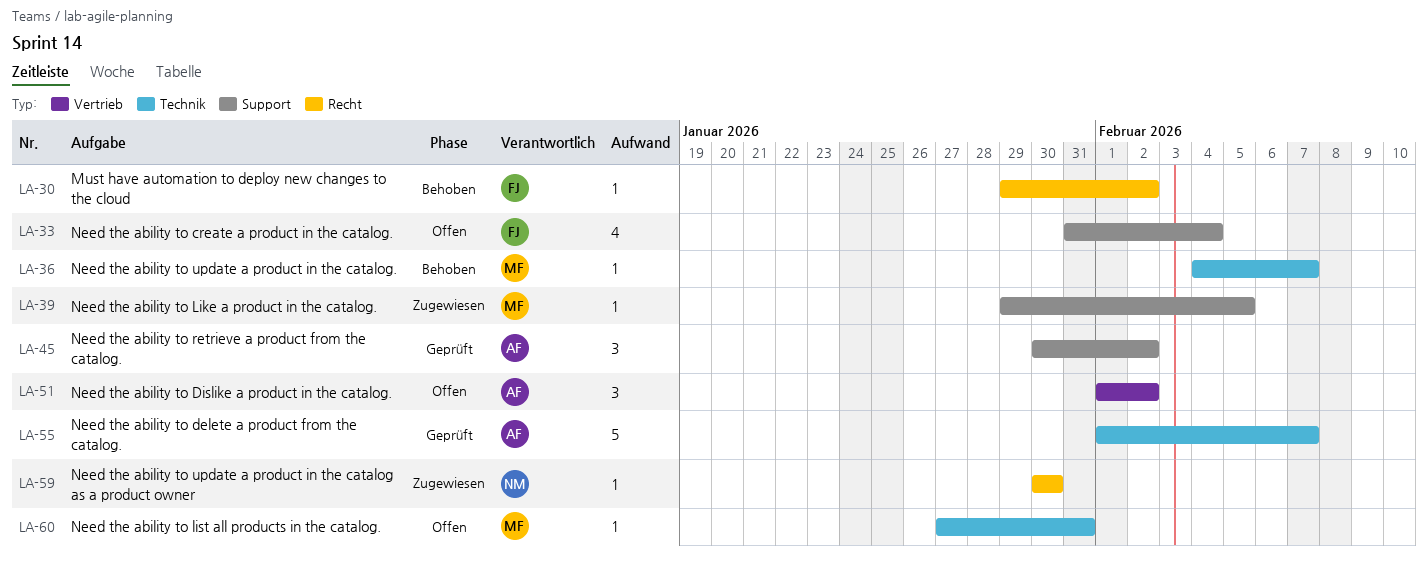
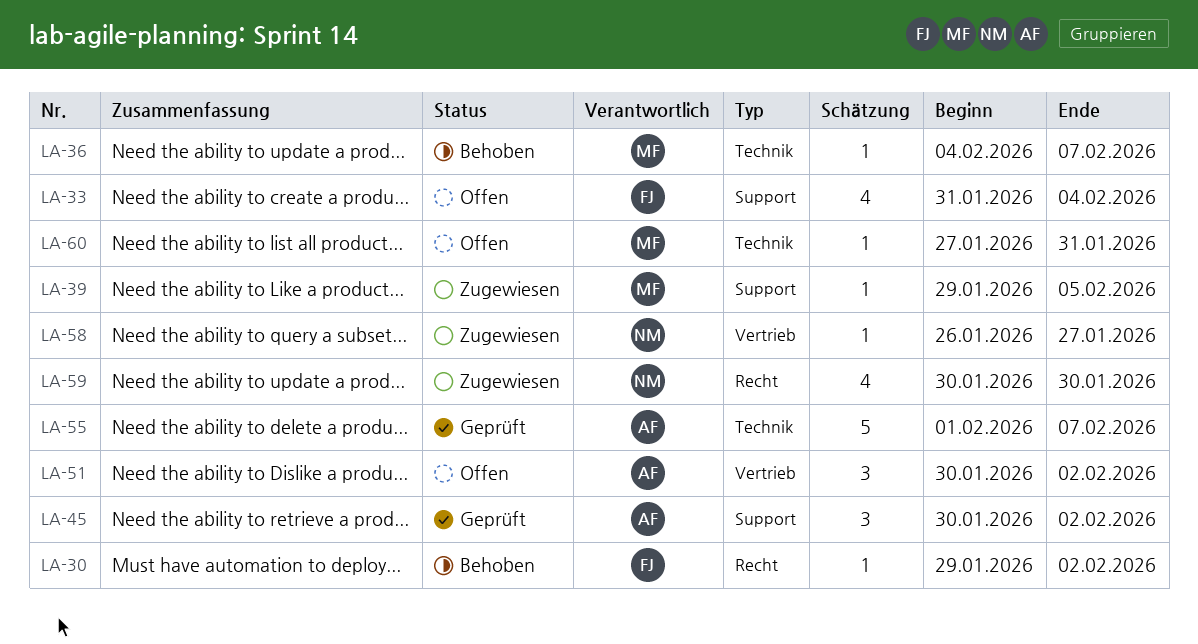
LA-51, start: Feb 1 -> Jan 30
LA-58: none -> present
LA-59, estimate: 1 -> 4

